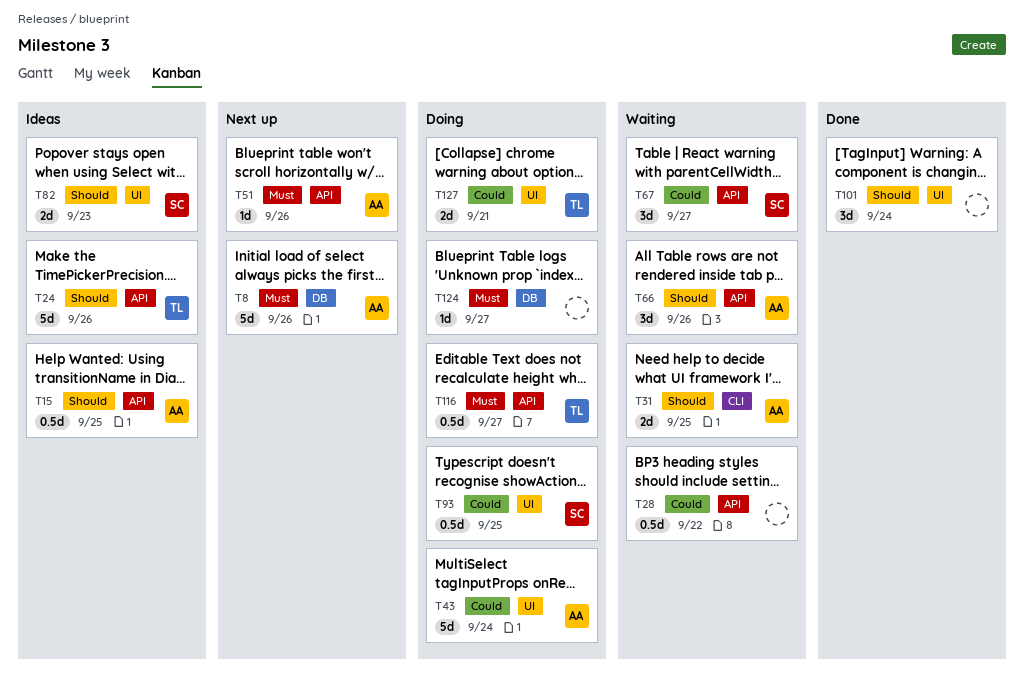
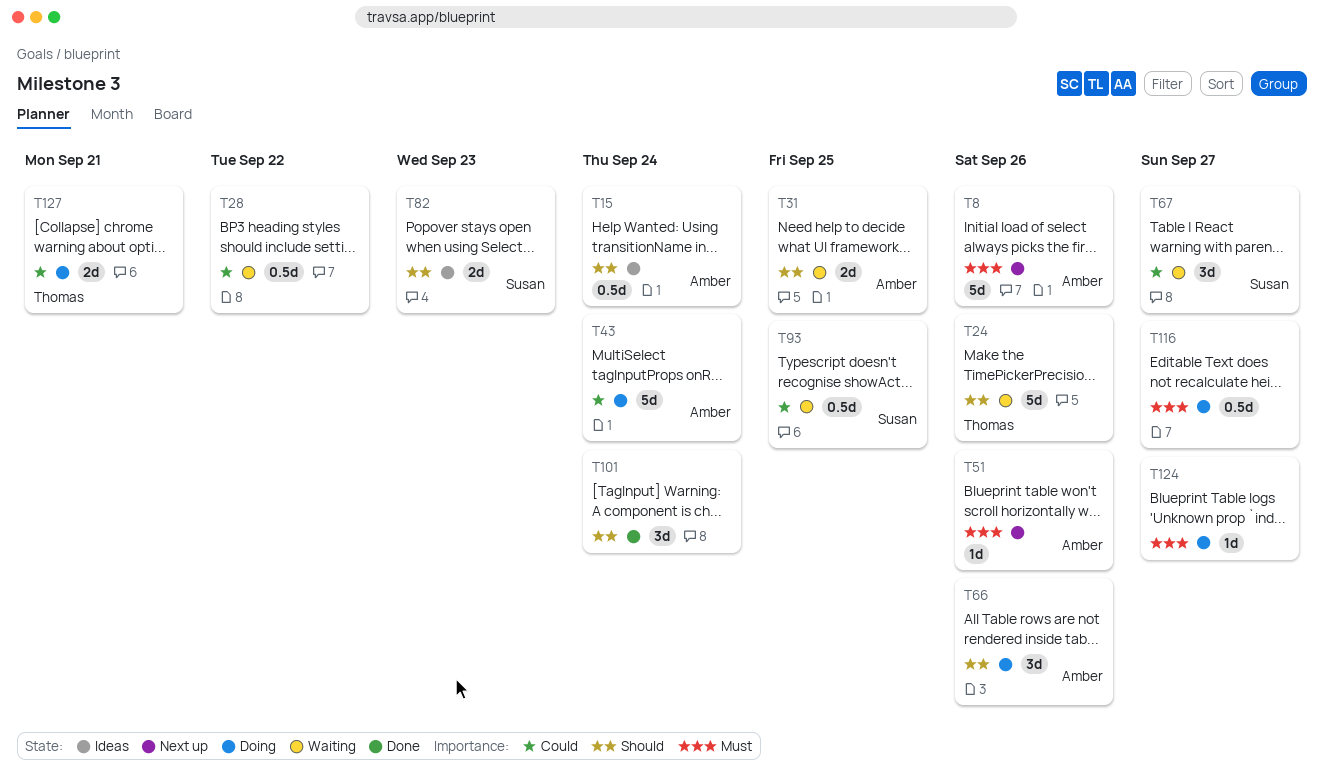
T15, due: Sep 25 -> Sep 24
T24, status: Ideas -> Waiting
T66, status: Waiting -> Doing
T93, status: Doing -> Waiting
T116, owner: Thomas -> none

